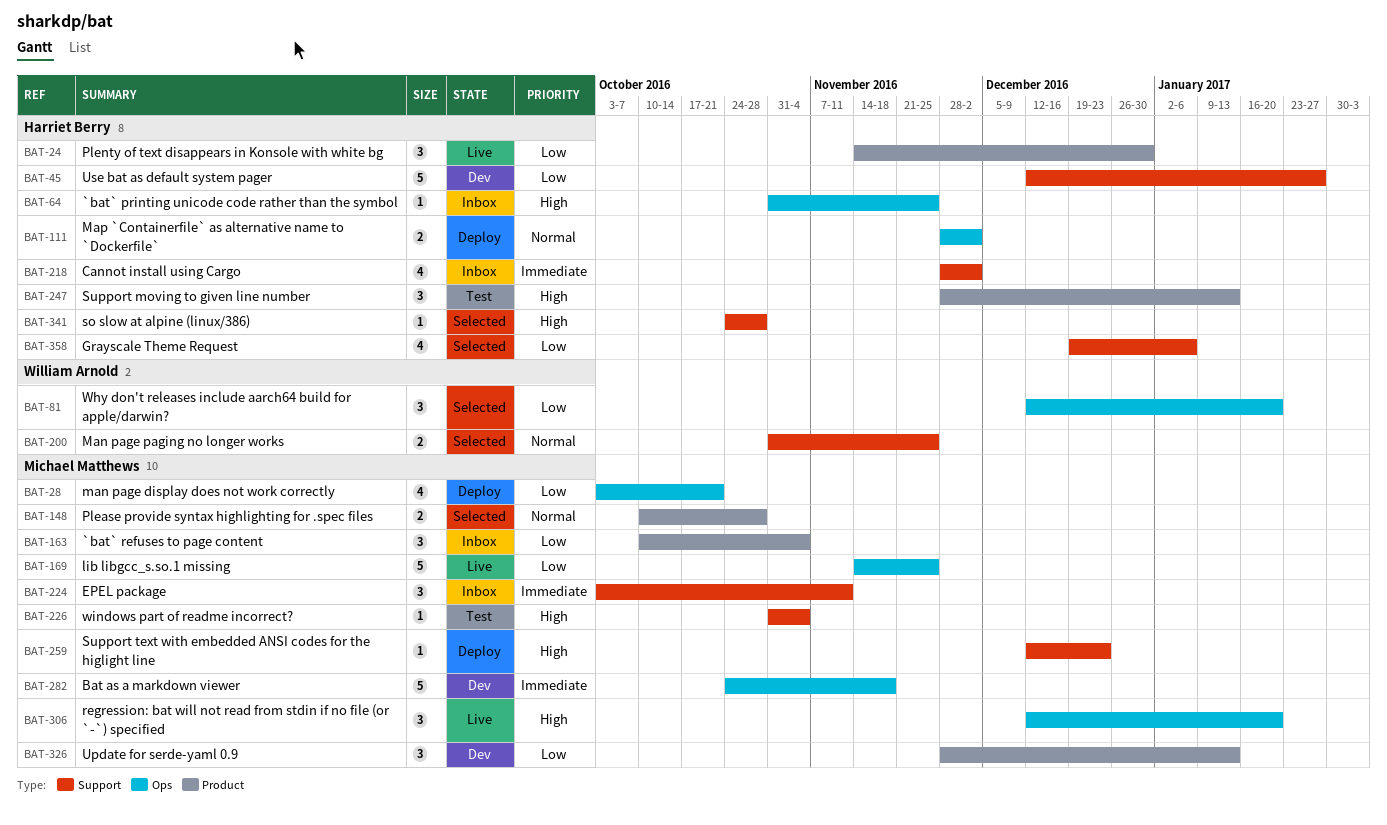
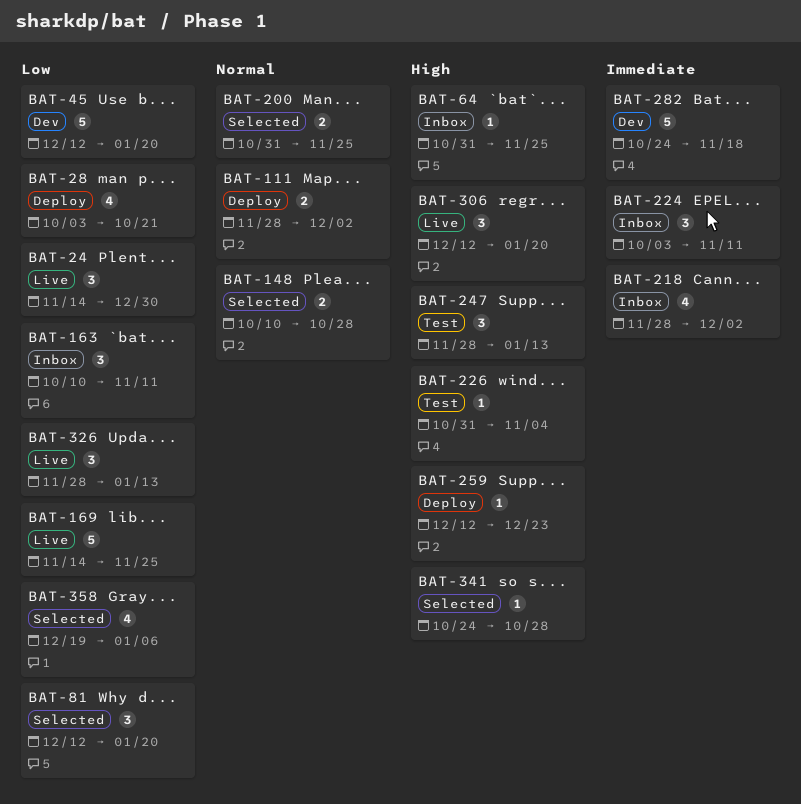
BAT-45, due: Jan 27 -> Jan 20
BAT-163, due: Nov 4 -> Nov 11
BAT-326, status: Dev -> Live

